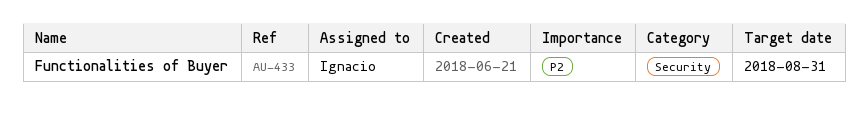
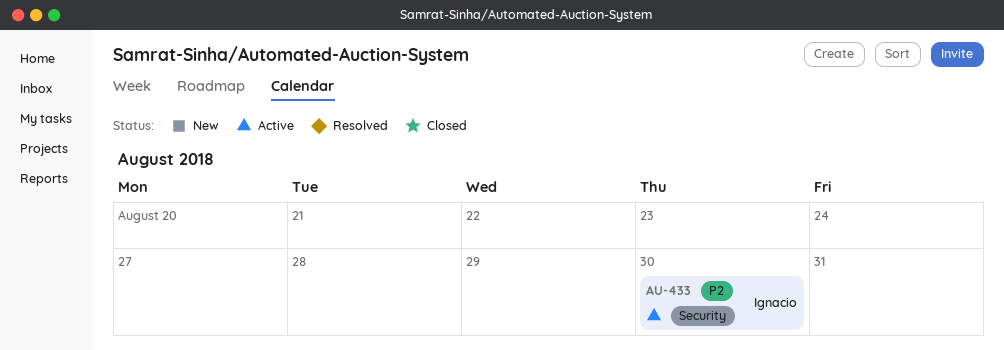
AU-433, due: Aug 31 -> Aug 30

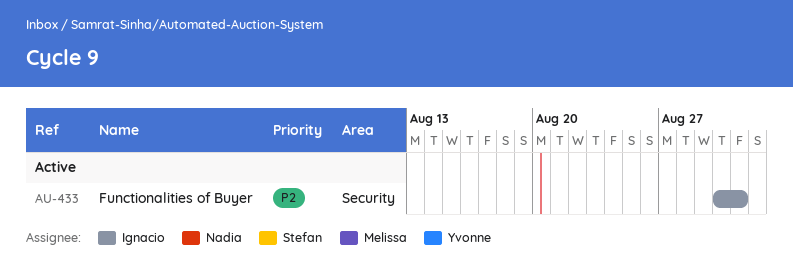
AU-433, due: Aug 30 -> Aug 31

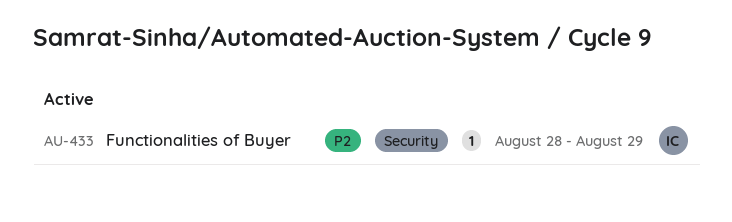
AU-433, start: Aug 30 -> Aug 28
AU-433, due: Aug 31 -> Aug 29

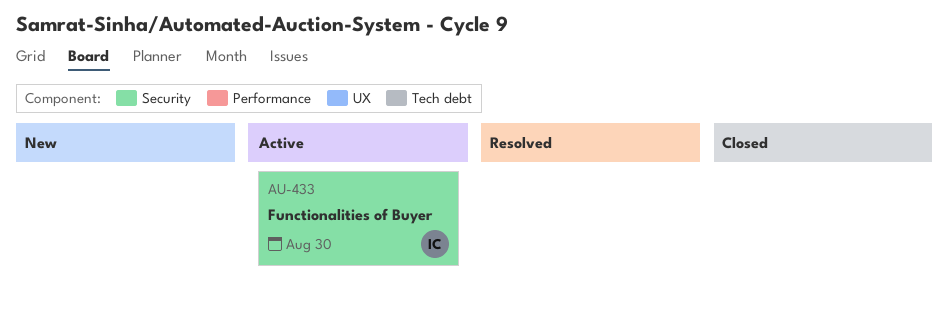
AU-433, due: Aug 29 -> Aug 30

